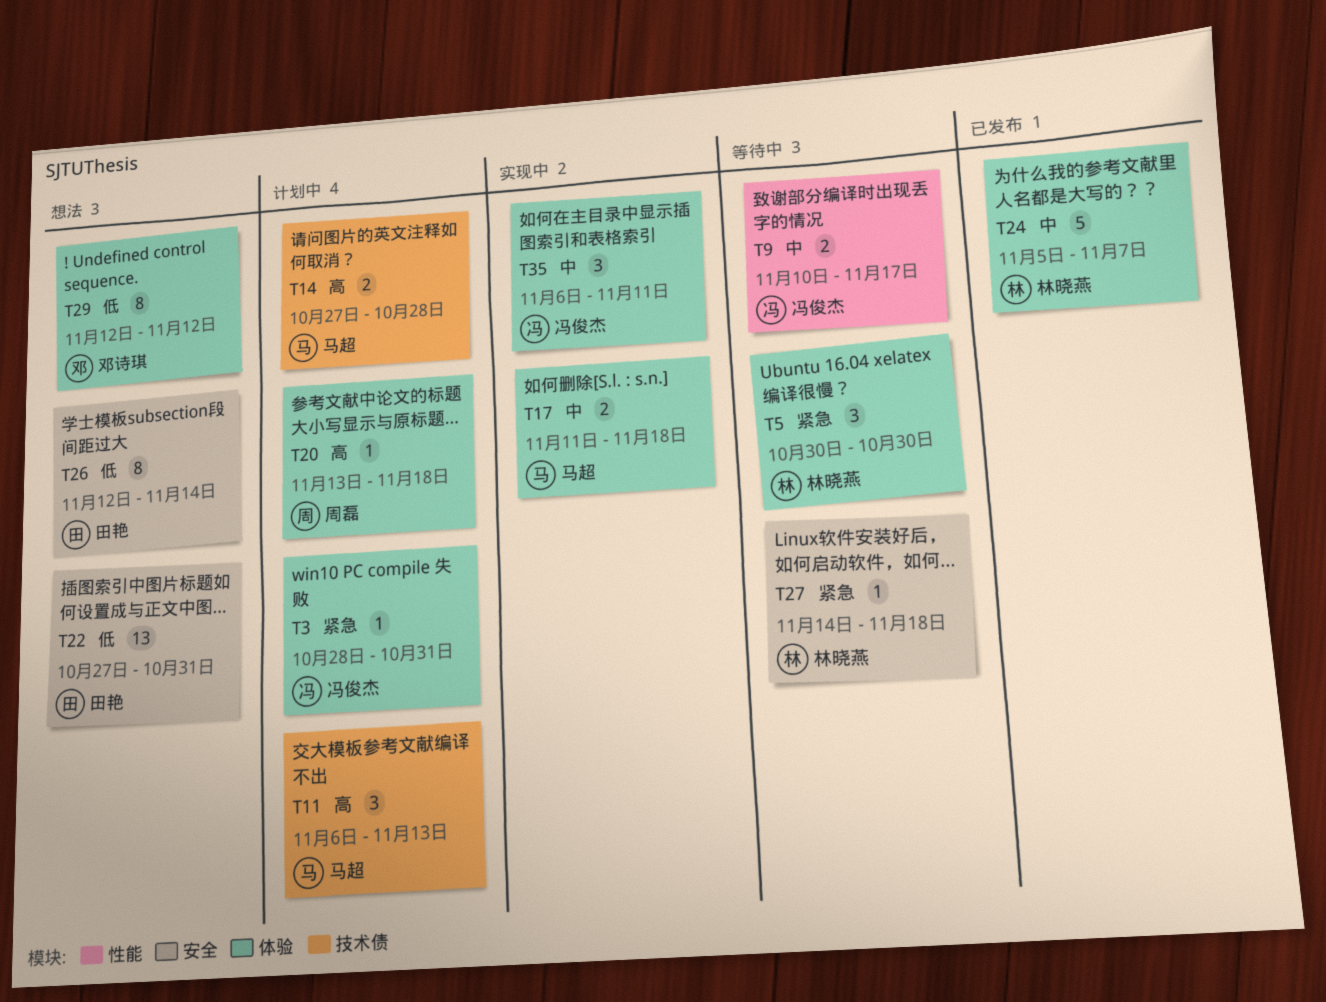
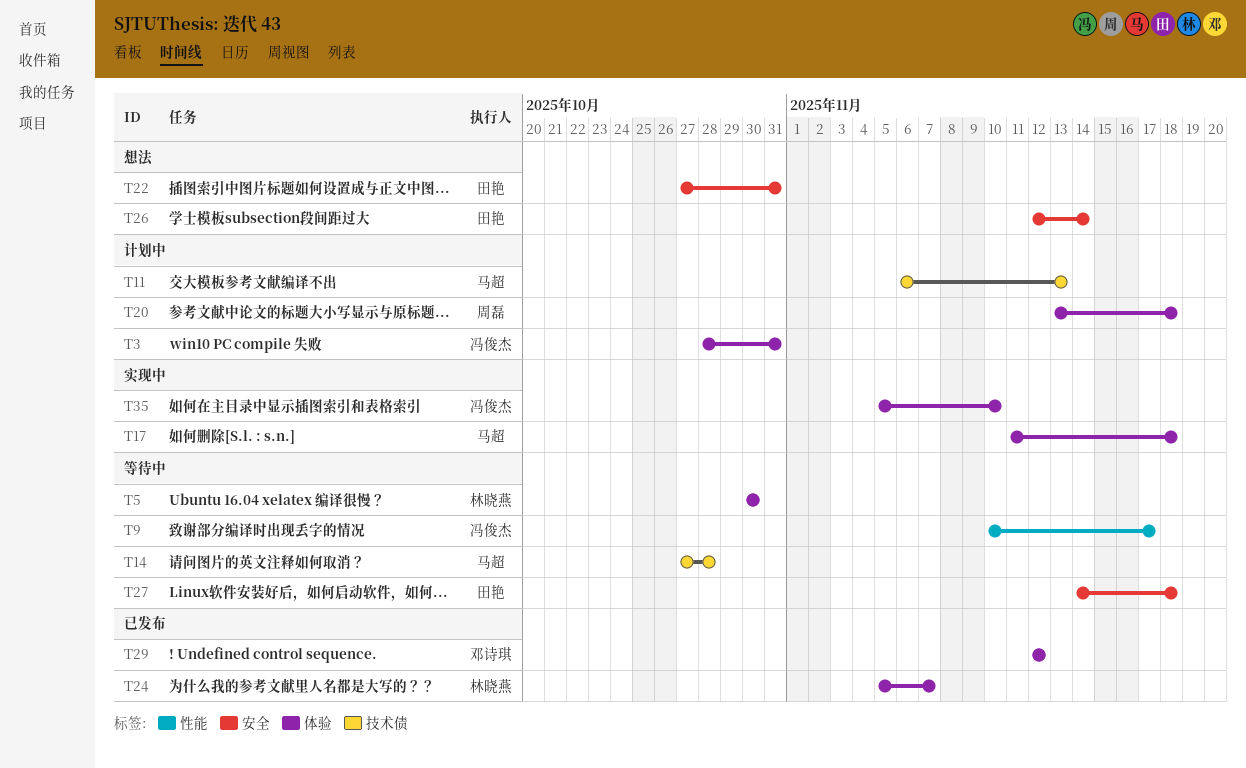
T14, status: 计划中 -> 等待中
T27, owner: 林晓燕 -> 田艳
T29, status: 想法 -> 已发布
T35, start: Nov 6 -> Nov 5
T35, due: Nov 11 -> Nov 10

